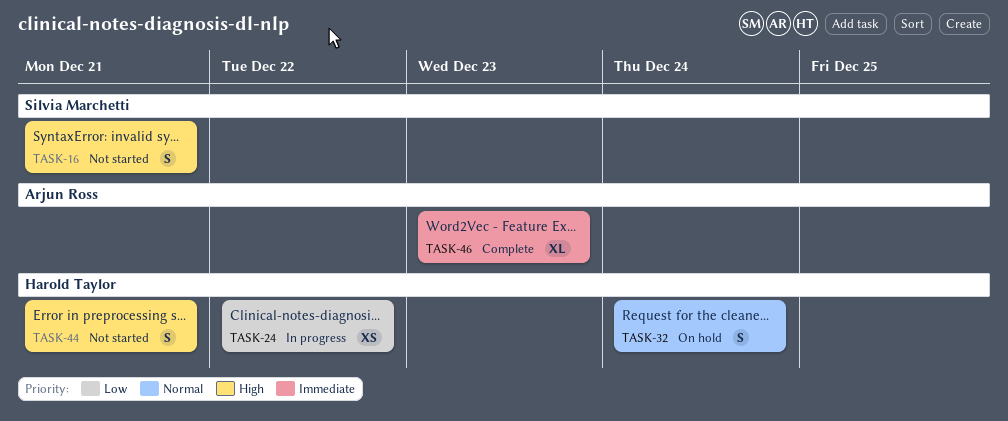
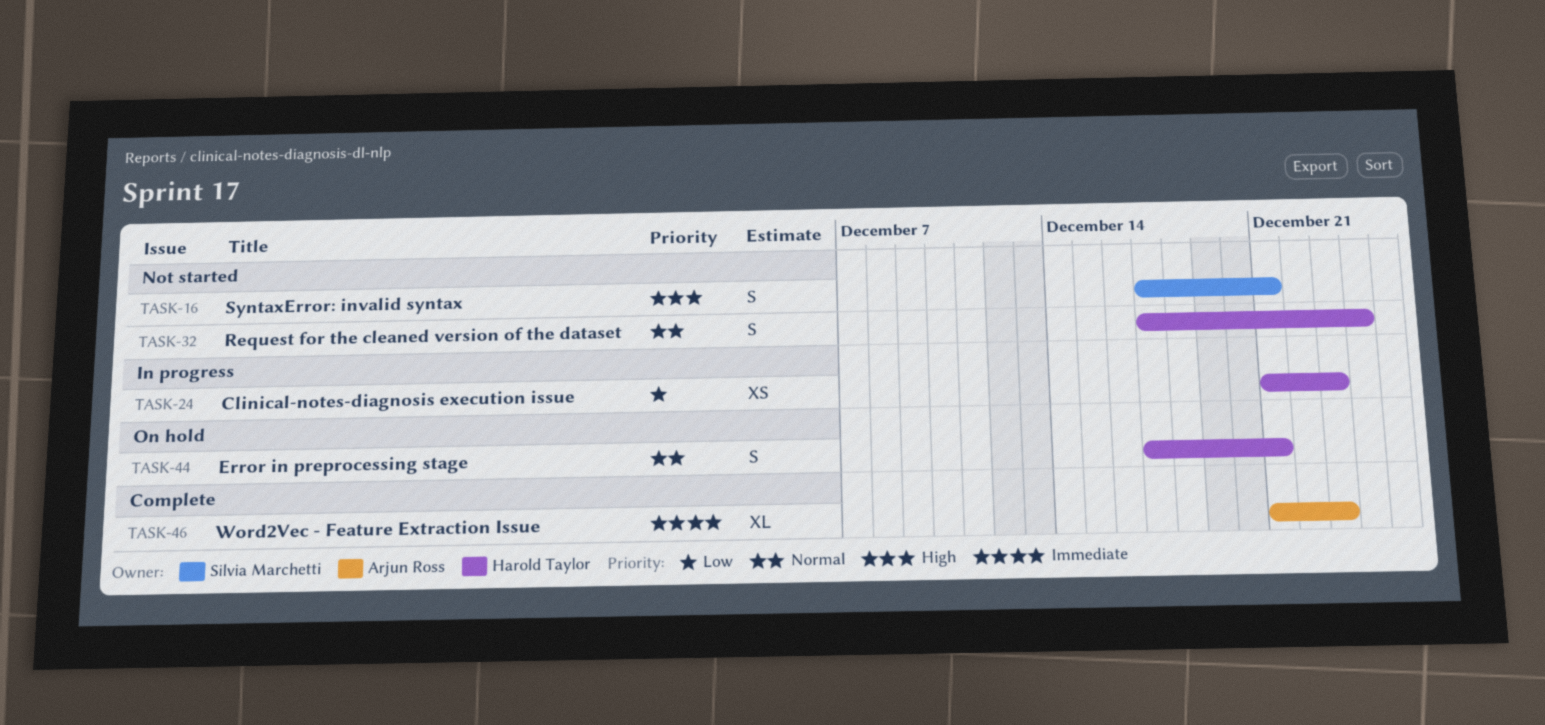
TASK-24, due: Dec 22 -> Dec 23
TASK-32, status: On hold -> Not started
TASK-44, status: Not started -> On hold
TASK-44, priority: High -> Normal

